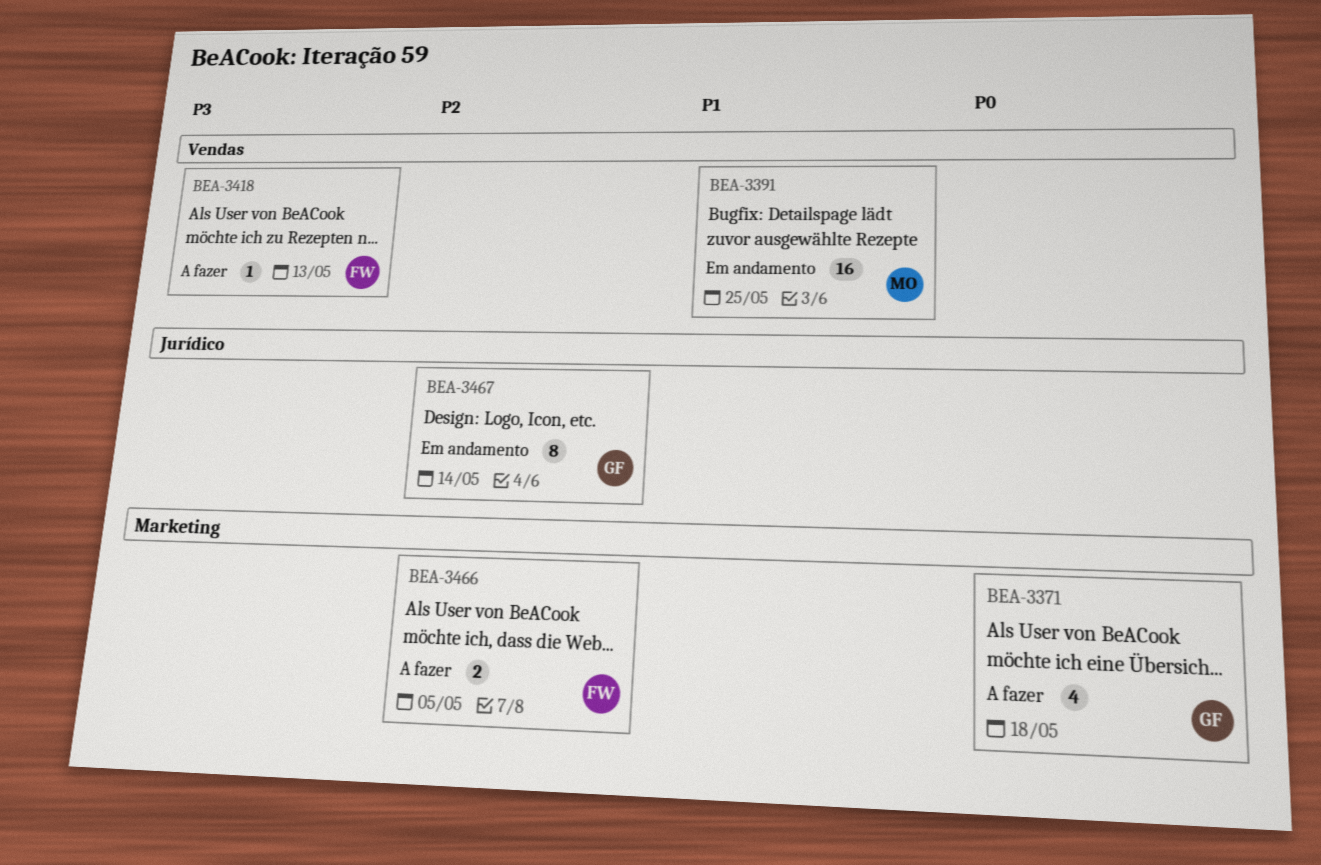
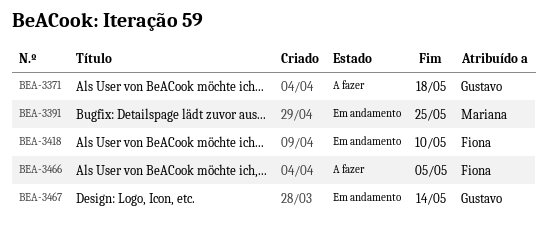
BEA-3418, status: A fazer -> Em andamento
BEA-3418, due: May 13 -> May 10

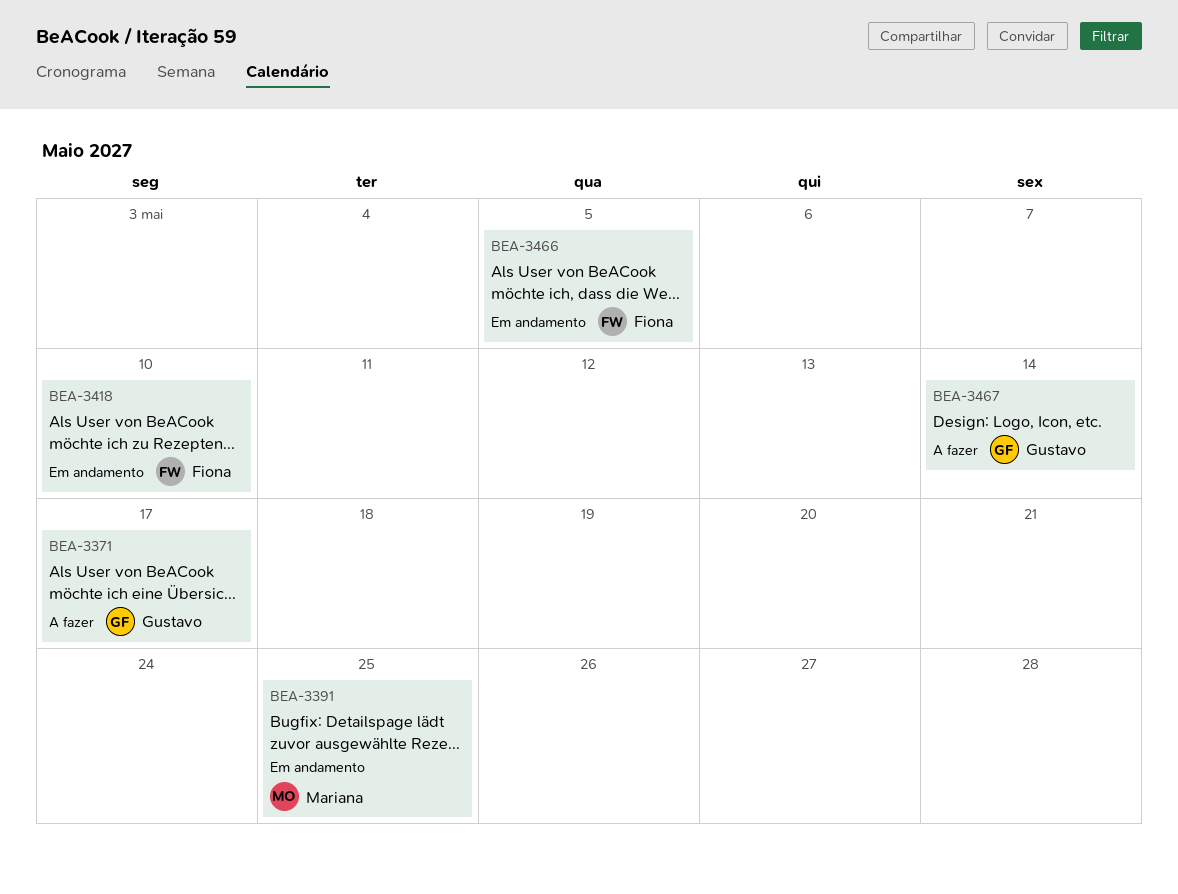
BEA-3371, due: May 18 -> May 17
BEA-3466, status: A fazer -> Em andamento
BEA-3467, status: Em andamento -> A fazer

